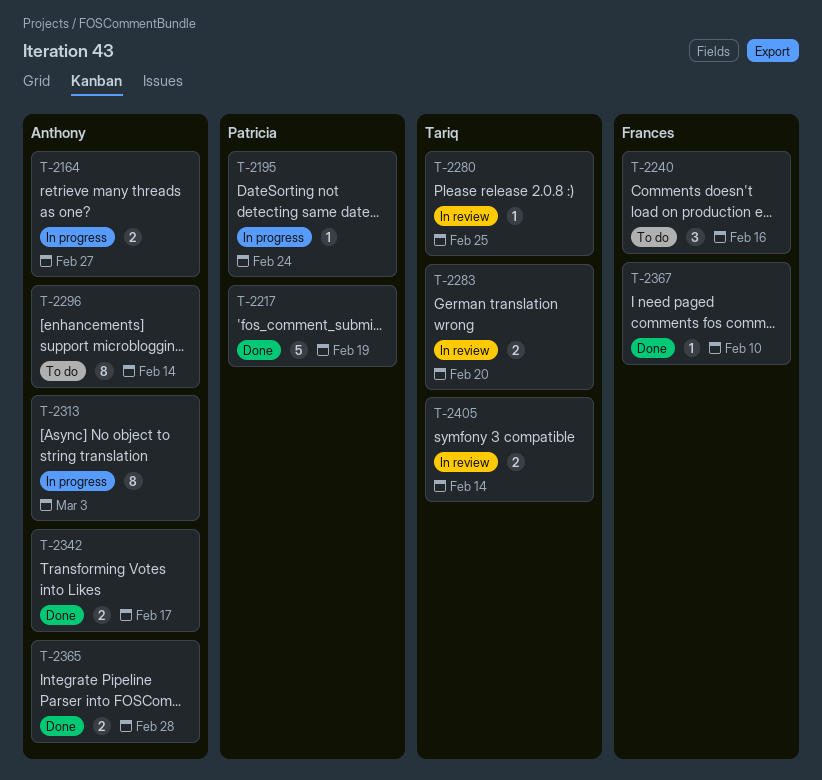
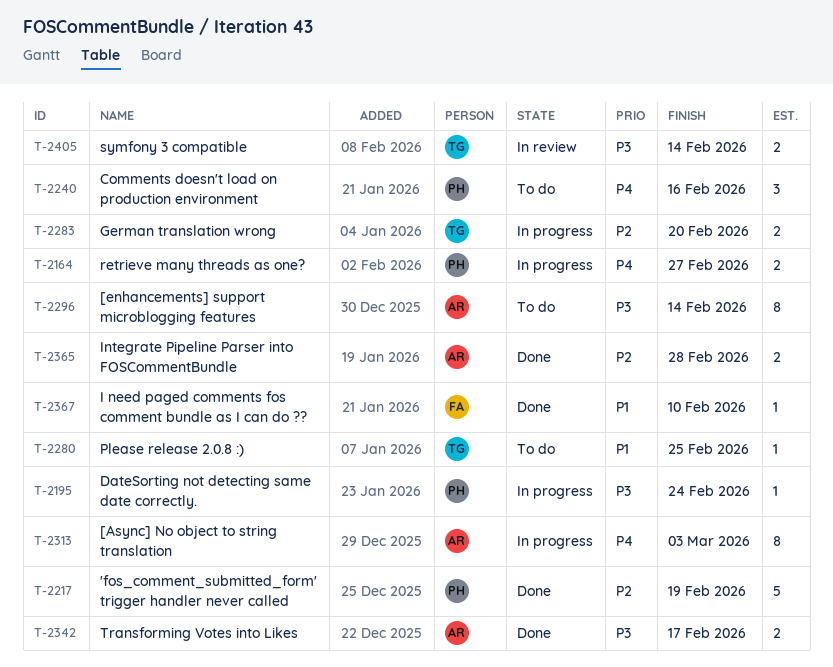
T-2164, owner: Anthony -> Patricia
T-2240, owner: Frances -> Patricia
T-2280, status: In review -> To do
T-2283, status: In review -> In progress

